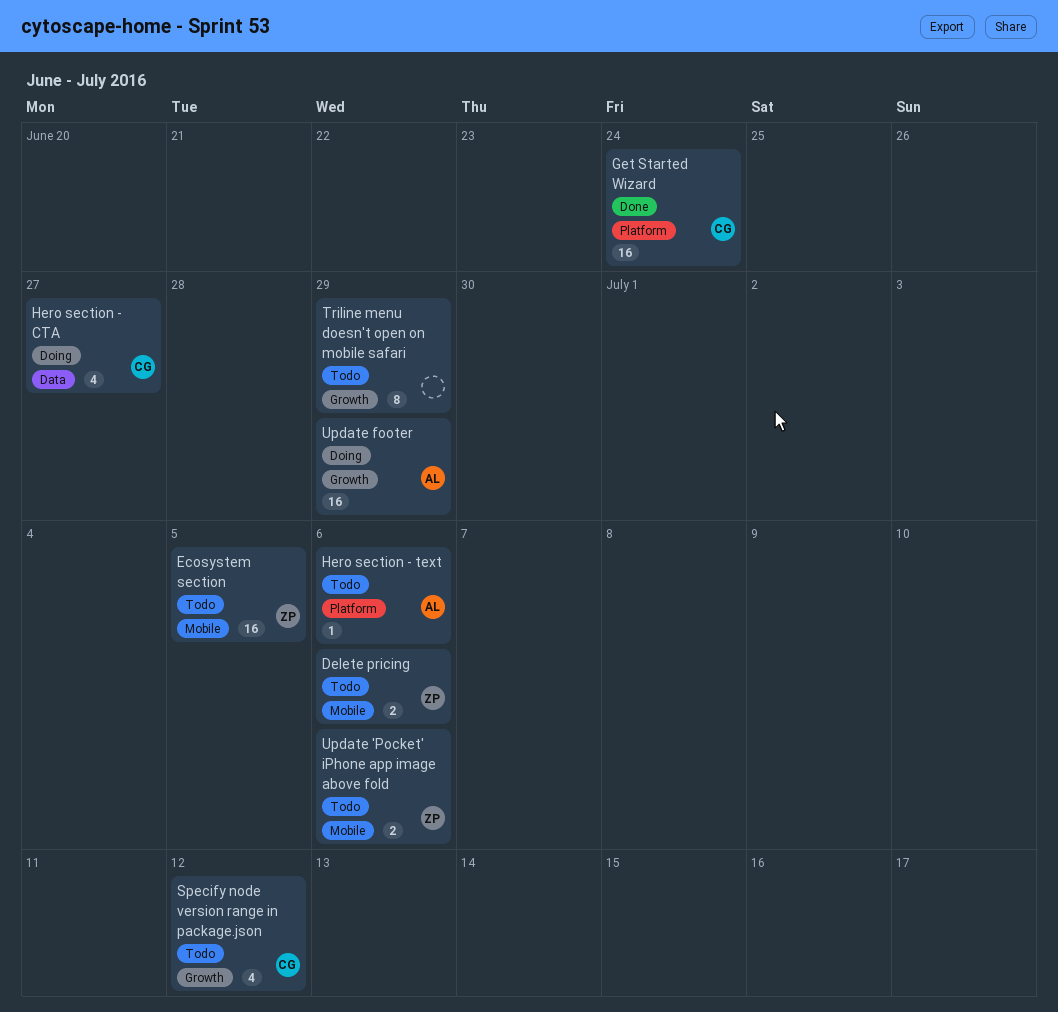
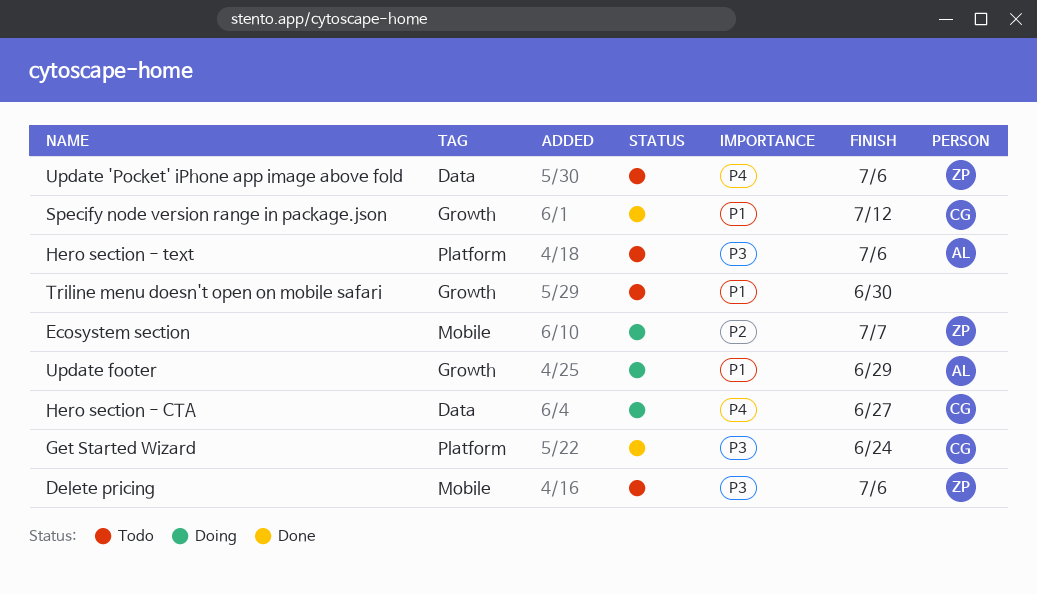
Ecosystem section, status: Todo -> Doing
Ecosystem section, due: Jul 5 -> Jul 7
Specify node version range in package.json, status: Todo -> Done
Triline menu doesn't open on mobile safari, due: Jun 29 -> Jun 30
Update 'Pocket' iPhone app image above fold, label: Mobile -> Data

